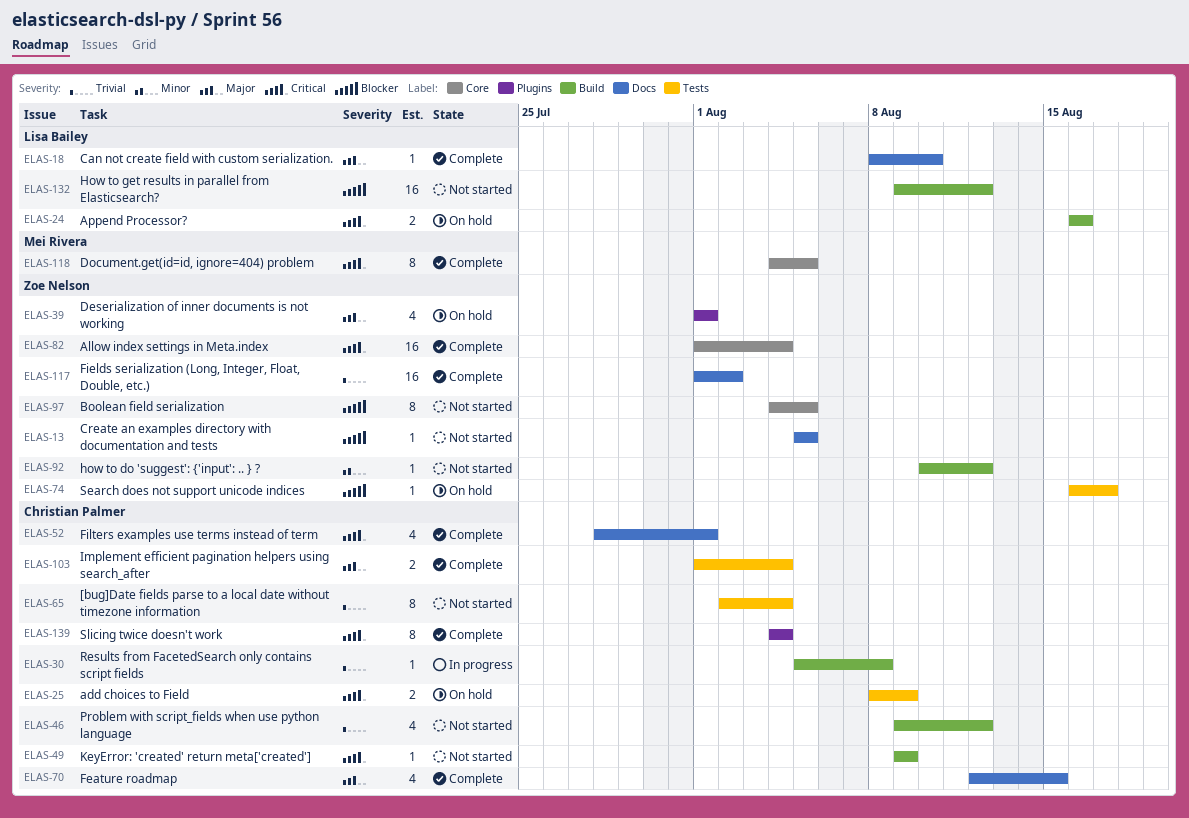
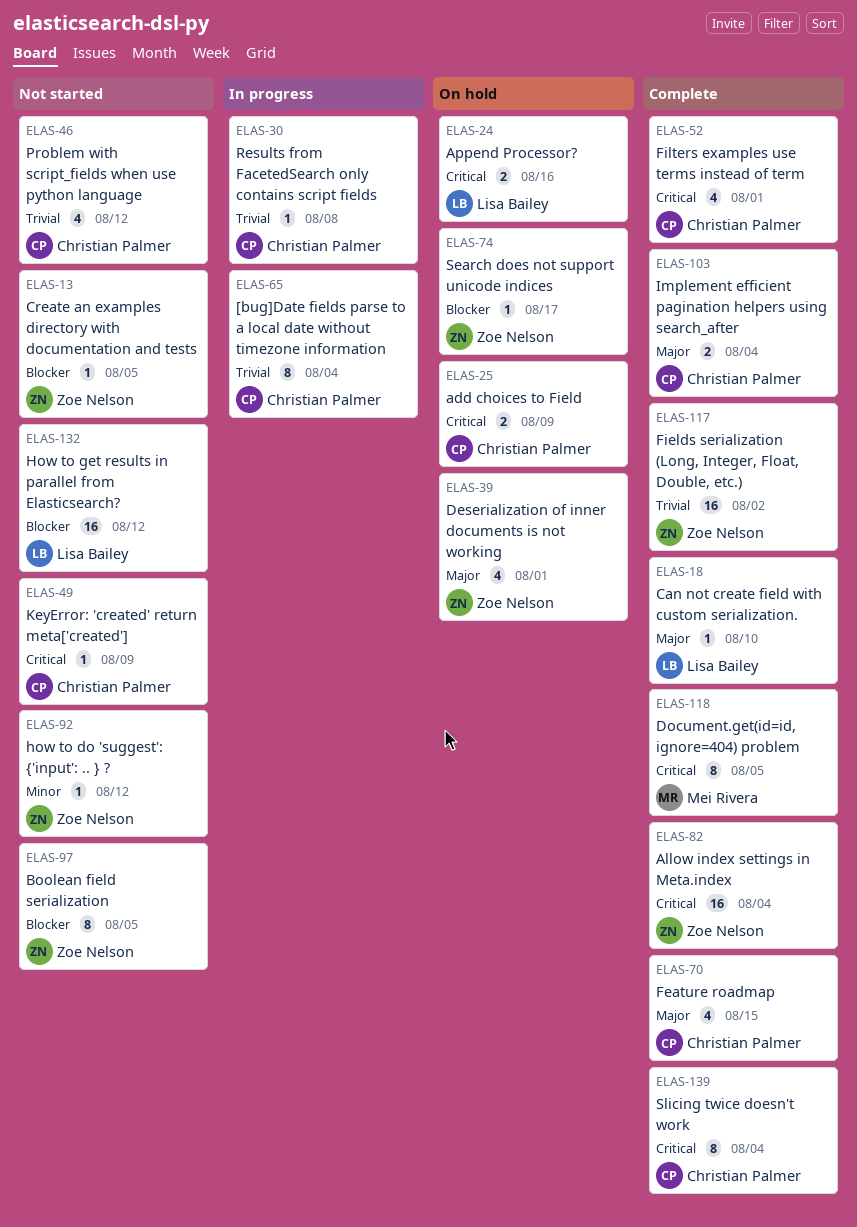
ELAS-65, status: Not started -> In progress

